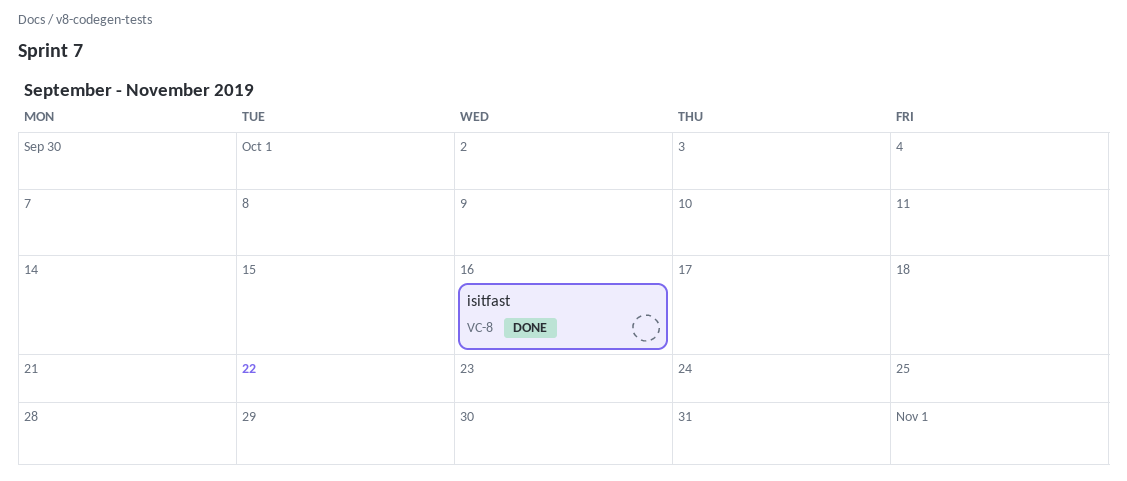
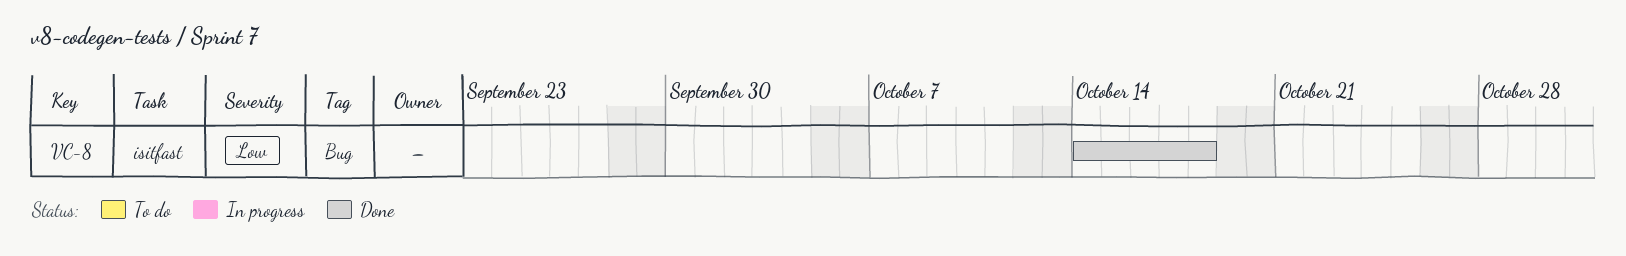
VC-8, due: Oct 16 -> Oct 18

